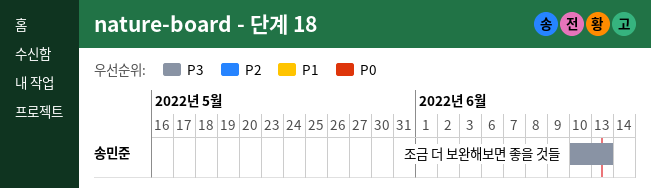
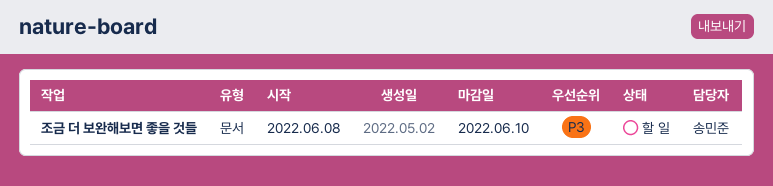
조금 더 보완해보면 좋을 것들, start: Jun 10 -> Jun 8
조금 더 보완해보면 좋을 것들, due: Jun 13 -> Jun 10

